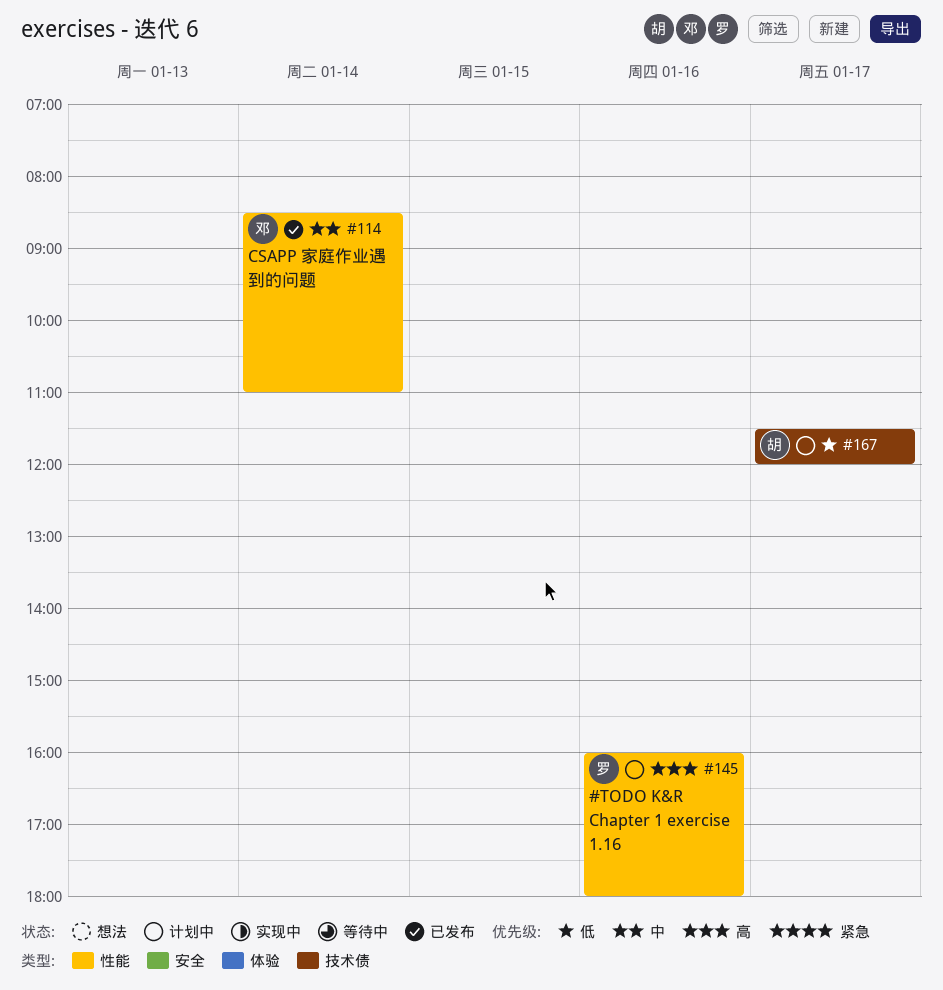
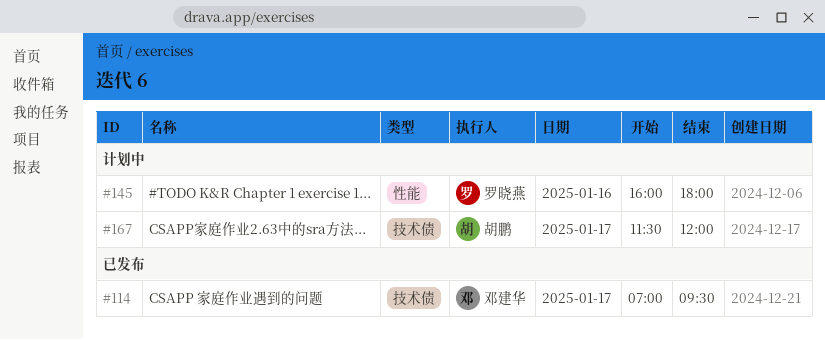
#114, label: 性能 -> 技术债
#114, day: Jan 14 -> Jan 17
#114, begins: 08:30 -> 07:00
#114, ends: 11:00 -> 09:30

